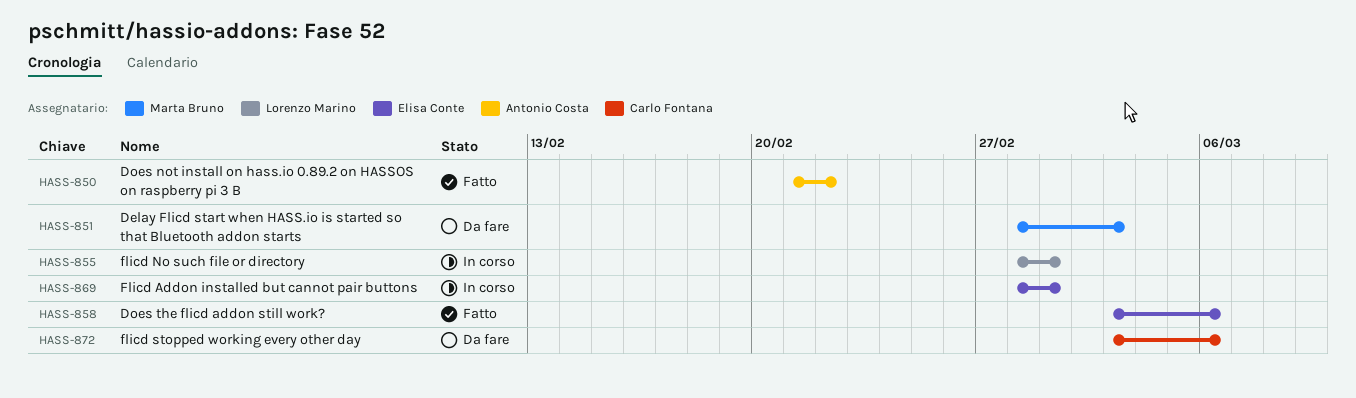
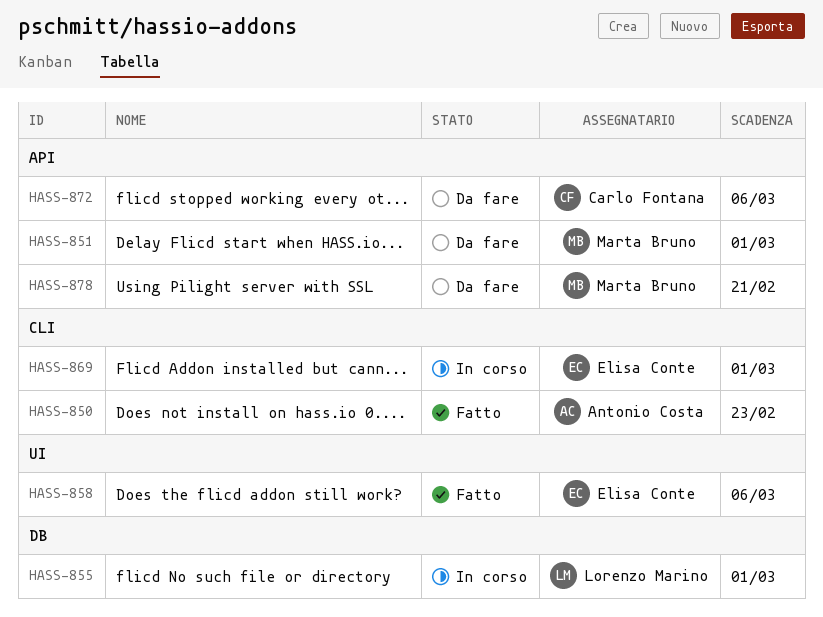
HASS-850, due: Feb 22 -> Feb 23
HASS-851, due: Mar 3 -> Mar 1
HASS-878: none -> present

